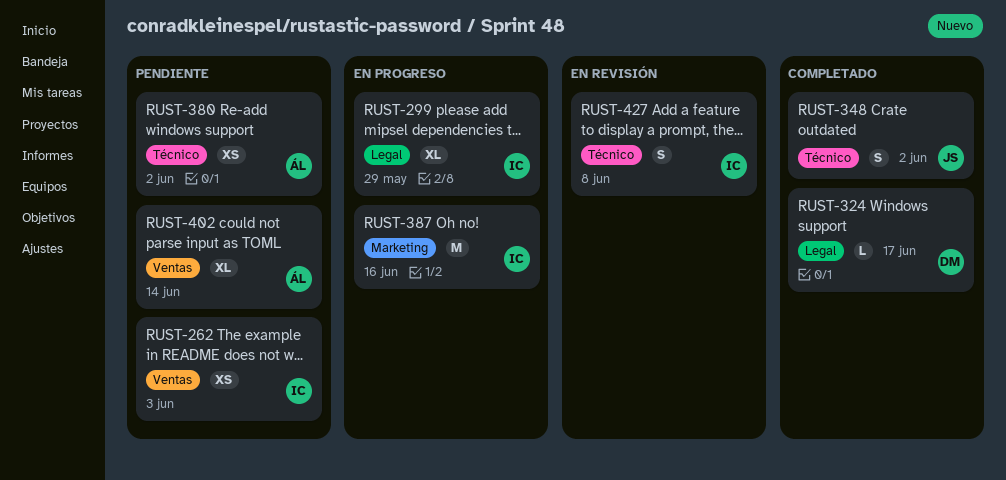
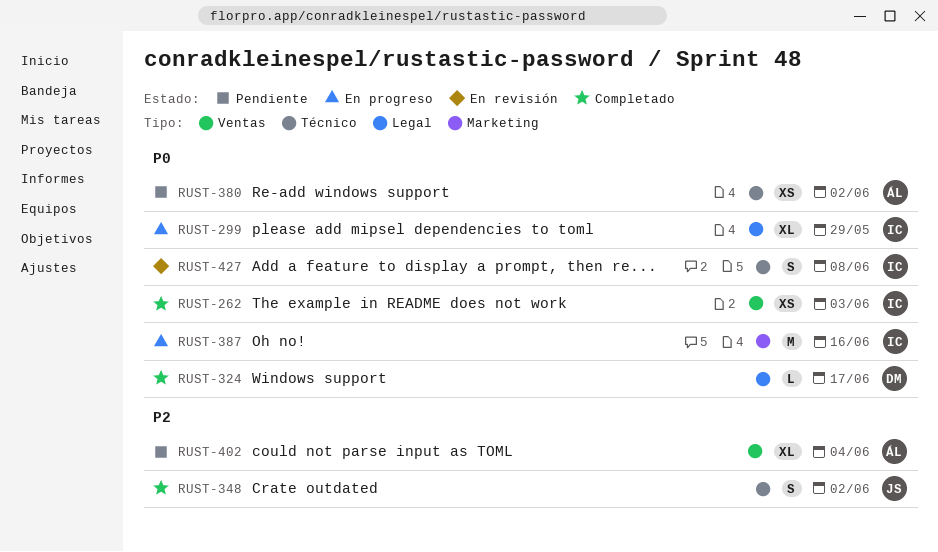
RUST-262, status: Pendiente -> Completado
RUST-402, due: Jun 14 -> Jun 4

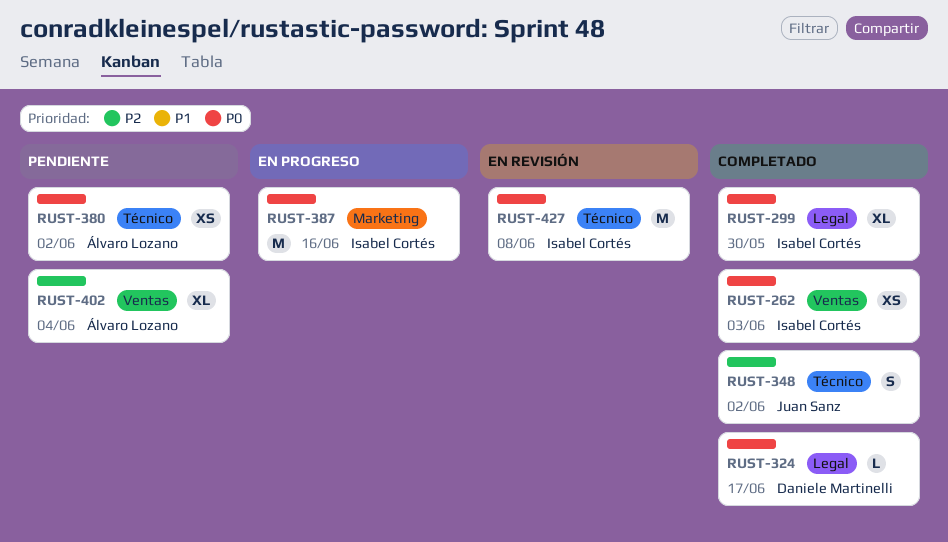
RUST-299, status: En progreso -> Completado
RUST-299, due: May 29 -> May 30
RUST-427, estimate: S -> M

